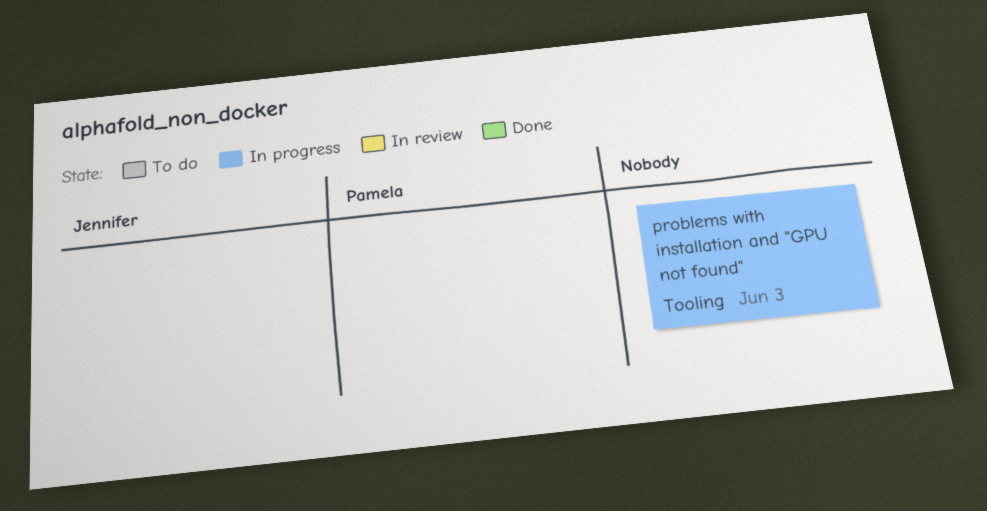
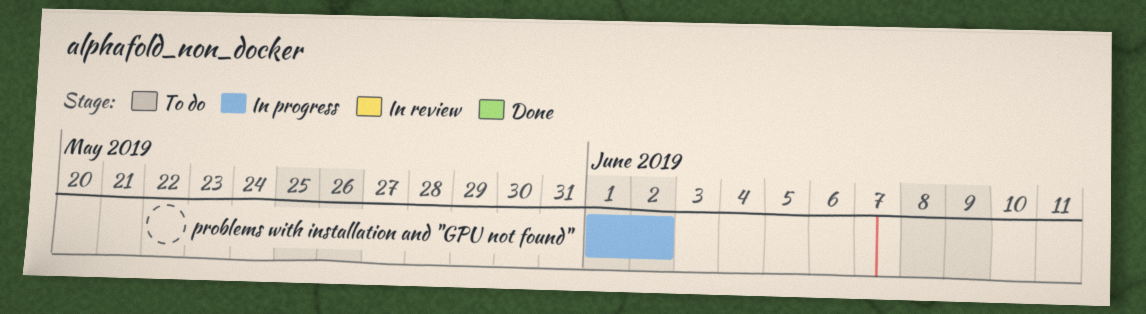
problems with installation and "GPU not found", due: Jun 3 -> Jun 2

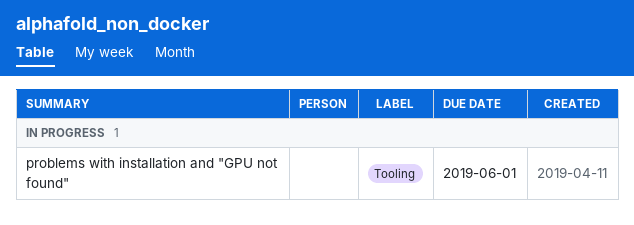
problems with installation and "GPU not found", due: Jun 2 -> Jun 1

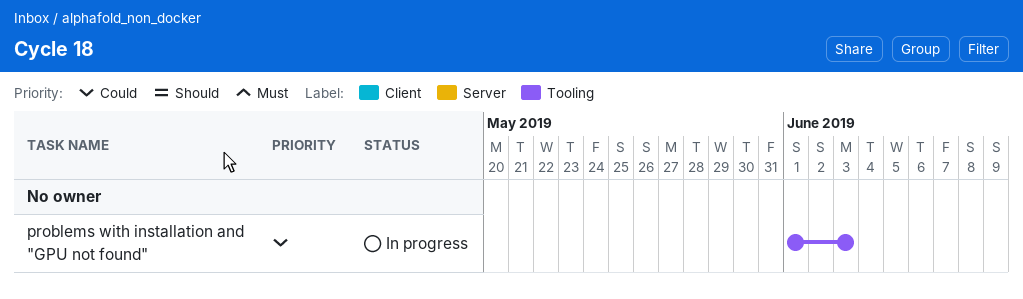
problems with installation and "GPU not found", due: Jun 1 -> Jun 3

